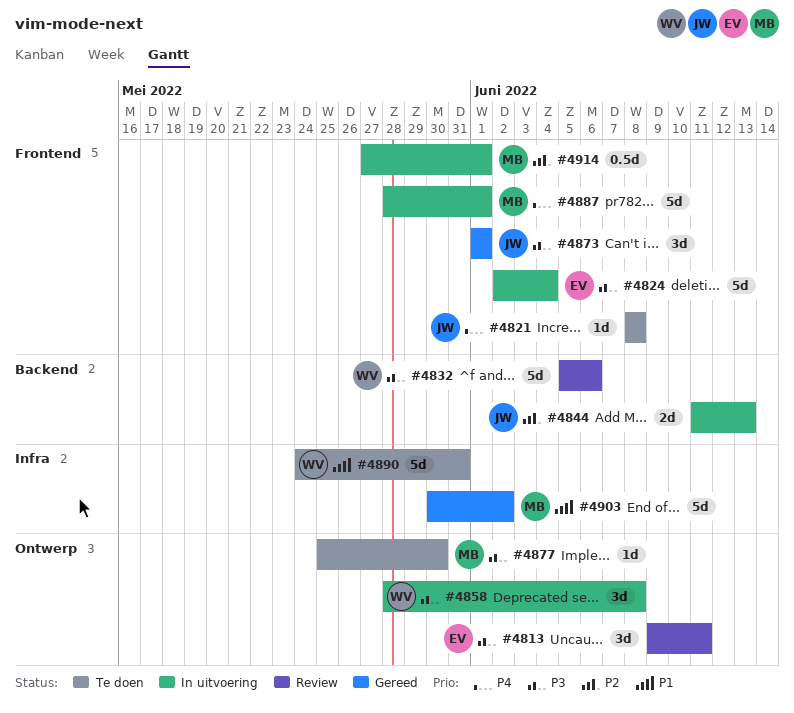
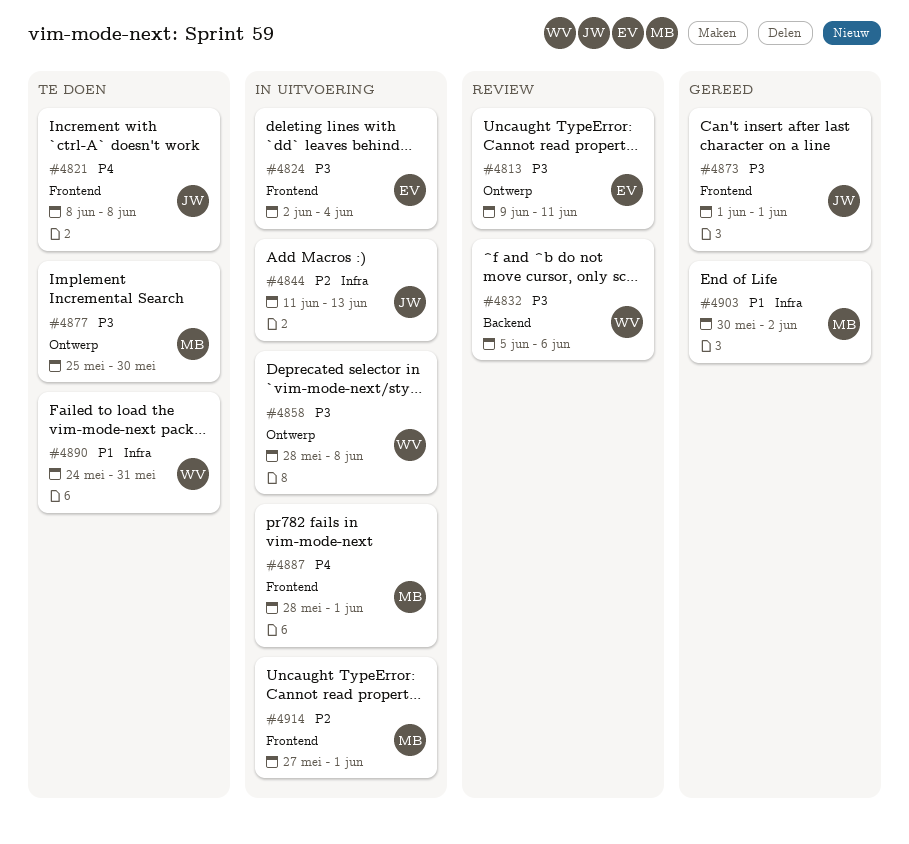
#4844, label: Backend -> Infra

